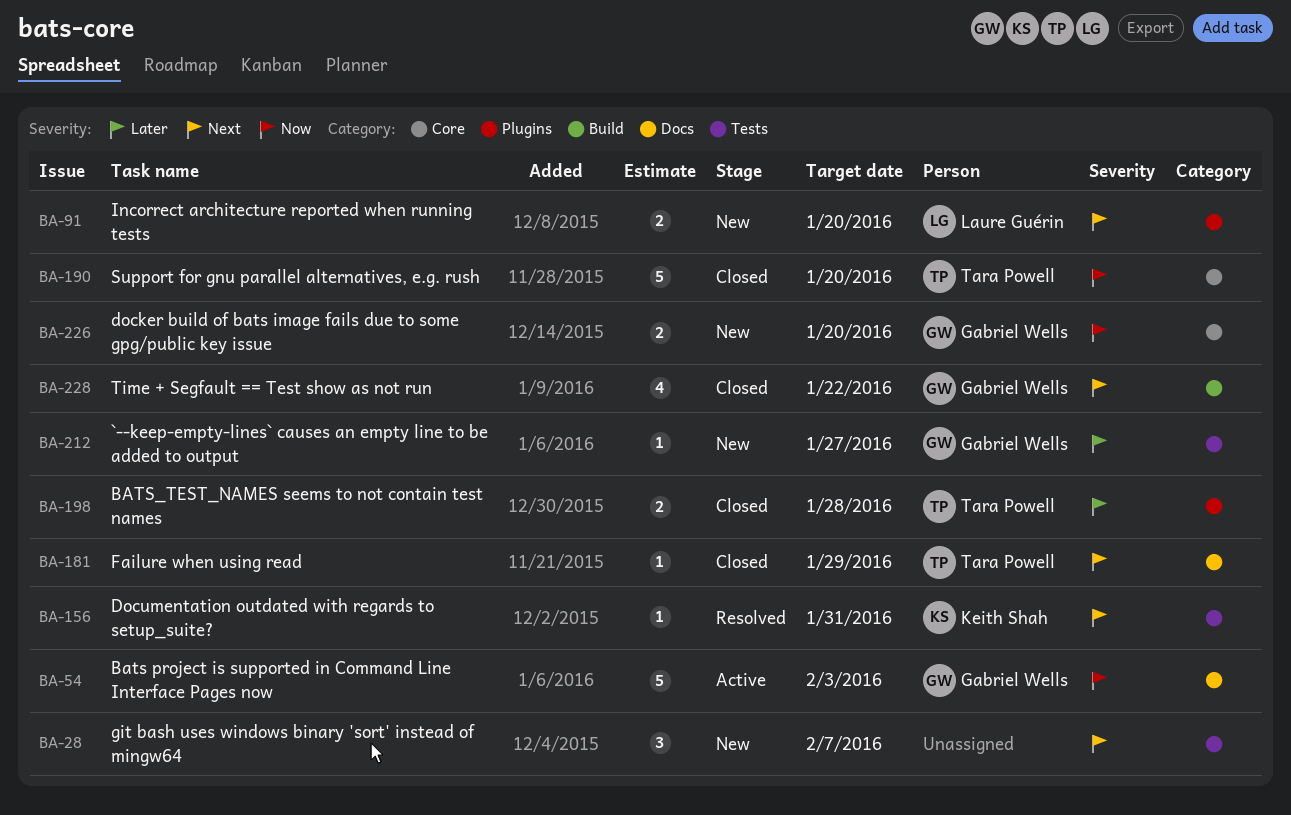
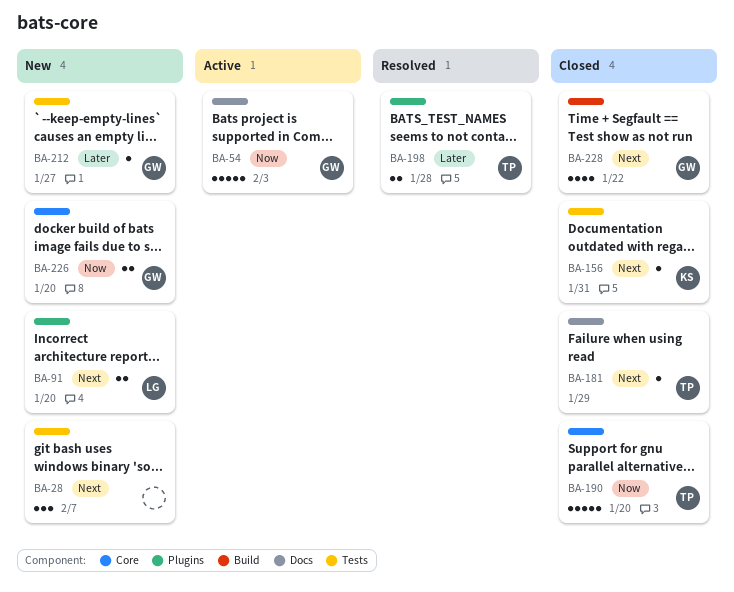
BA-156, status: Resolved -> Closed
BA-198, status: Closed -> Resolved

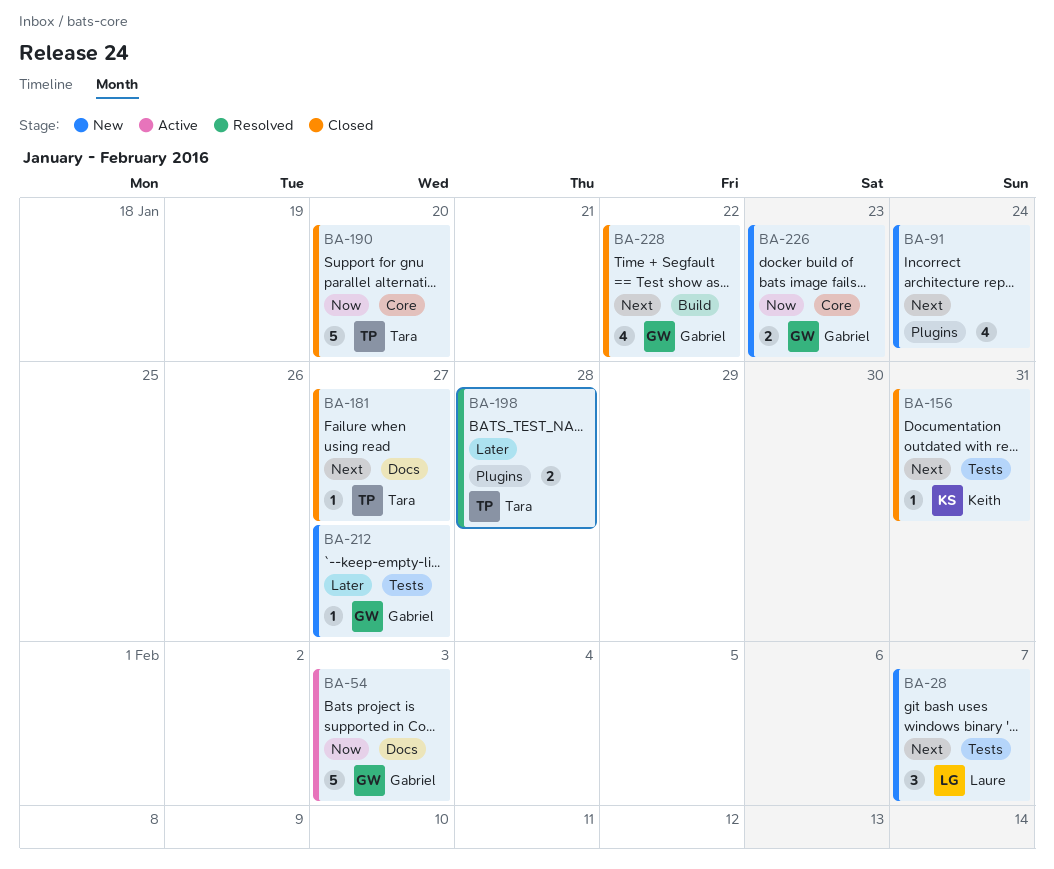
BA-28, owner: none -> Laure
BA-91, owner: Laure -> none
BA-91, estimate: 2 -> 4
BA-91, due: Jan 20 -> Jan 24
BA-181, due: Jan 29 -> Jan 27
BA-226, due: Jan 20 -> Jan 23

